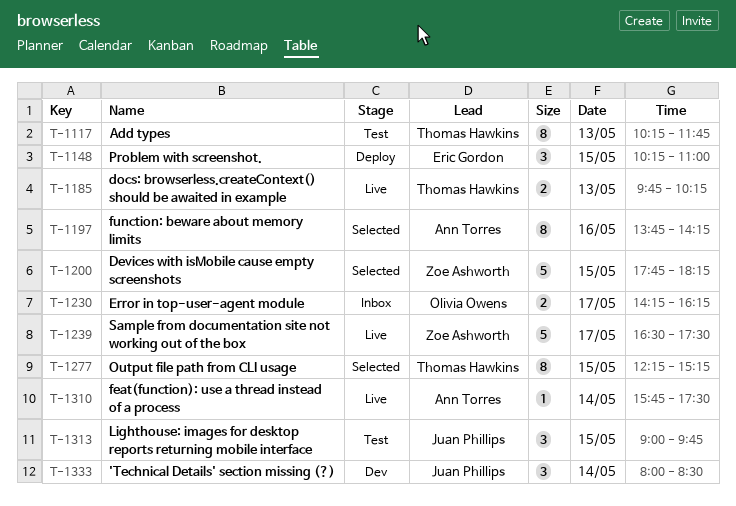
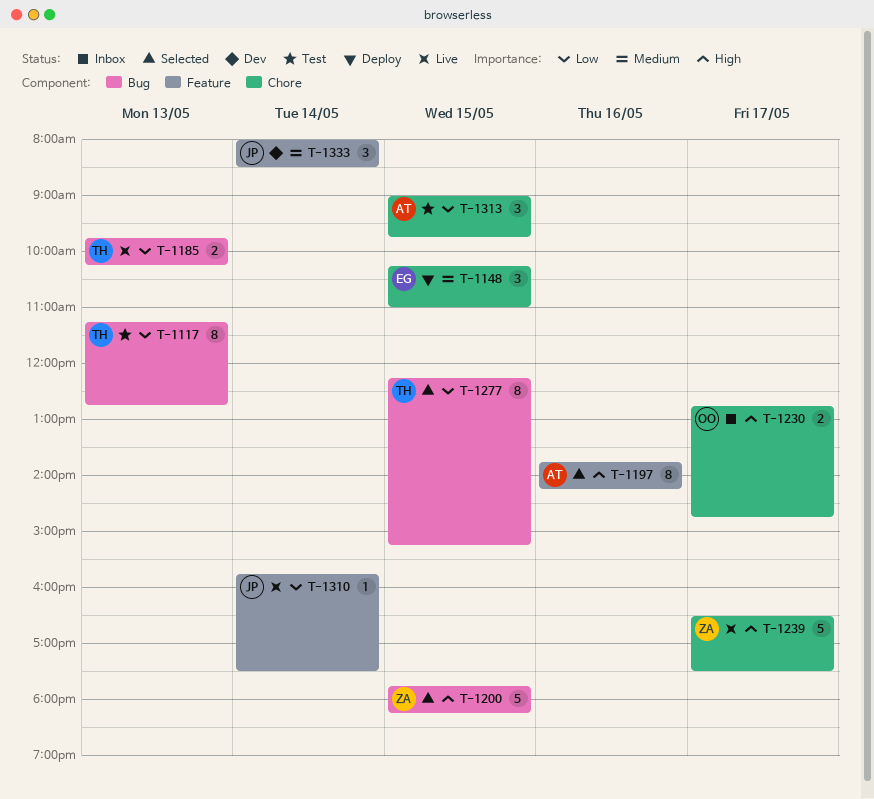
T-1117, begins: 10:15 -> 11:15
T-1117, ends: 11:45 -> 12:45
T-1230, begins: 14:15 -> 12:45
T-1230, ends: 16:15 -> 14:45
T-1310, owner: Ann Torres -> Juan Phillips
T-1313, owner: Juan Phillips -> Ann Torres

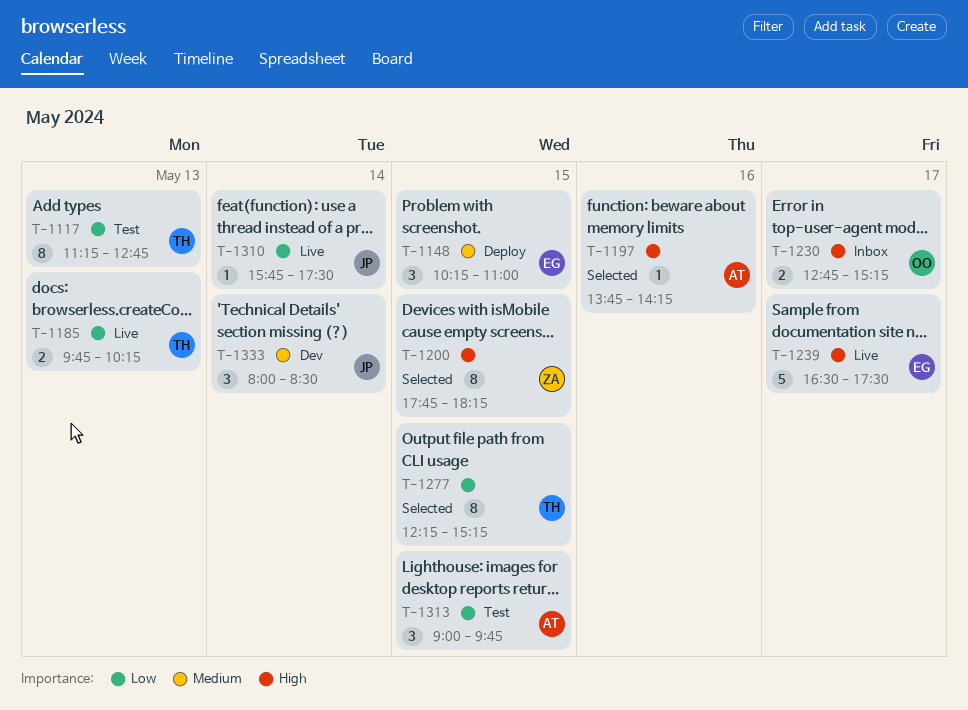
T-1197, estimate: 8 -> 1
T-1200, estimate: 5 -> 8
T-1230, ends: 14:45 -> 15:15
T-1239, owner: ZA -> EG

